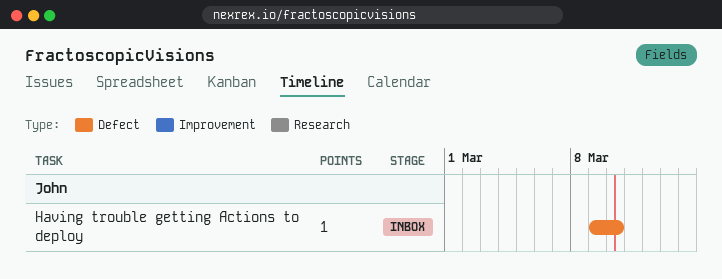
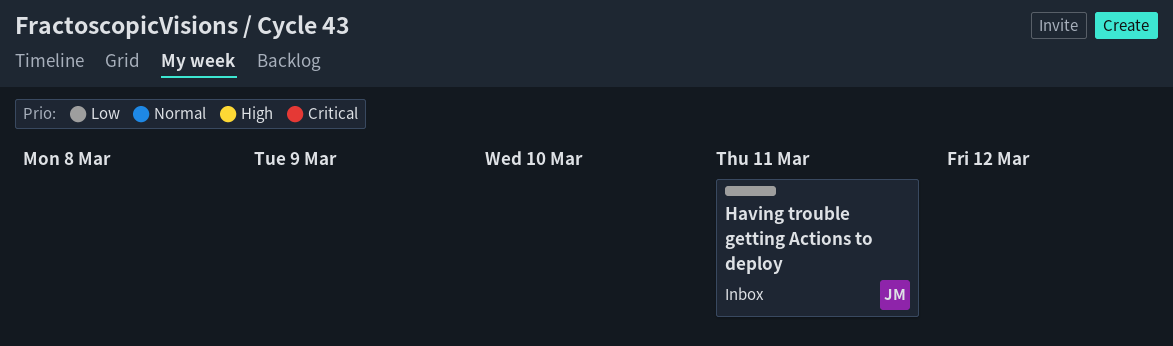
Having trouble getting Actions to deploy, due: Mar 10 -> Mar 11

